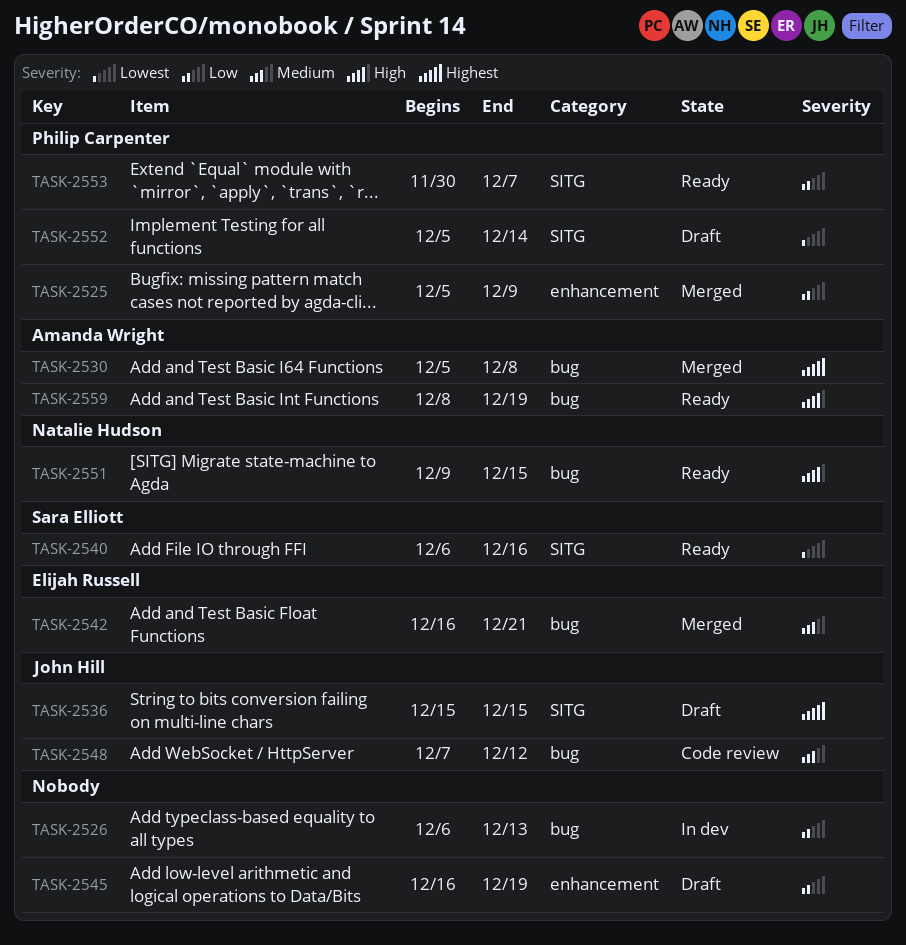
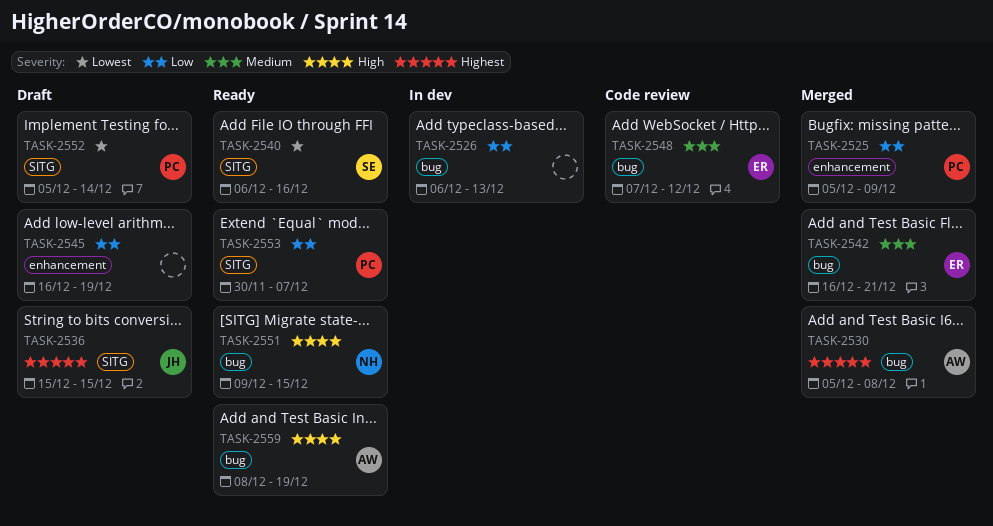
TASK-2548, owner: John Hill -> Elijah Russell

